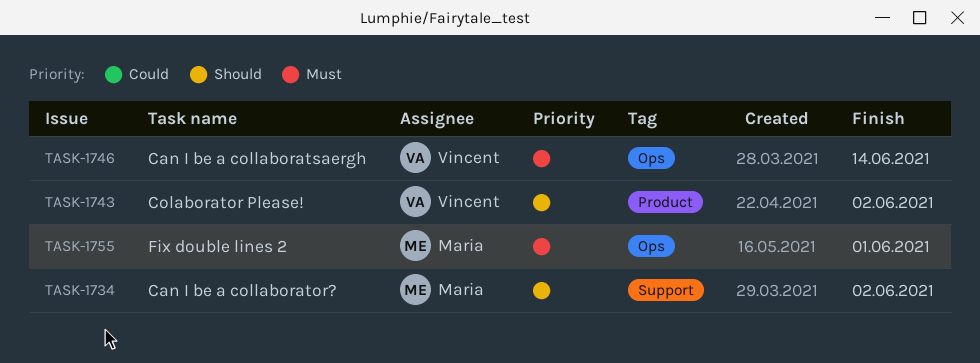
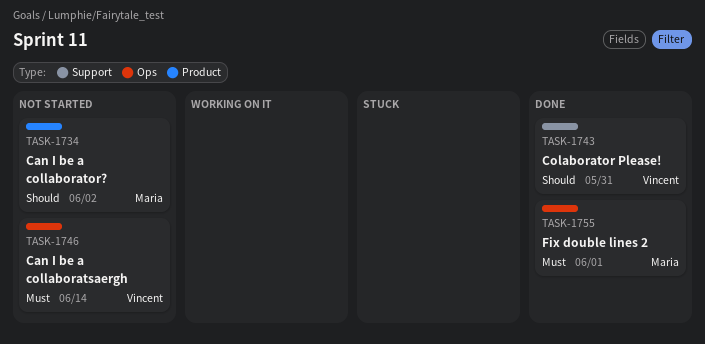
TASK-1734, label: Support -> Product
TASK-1743, label: Product -> Support
TASK-1743, due: Jun 2 -> May 31

